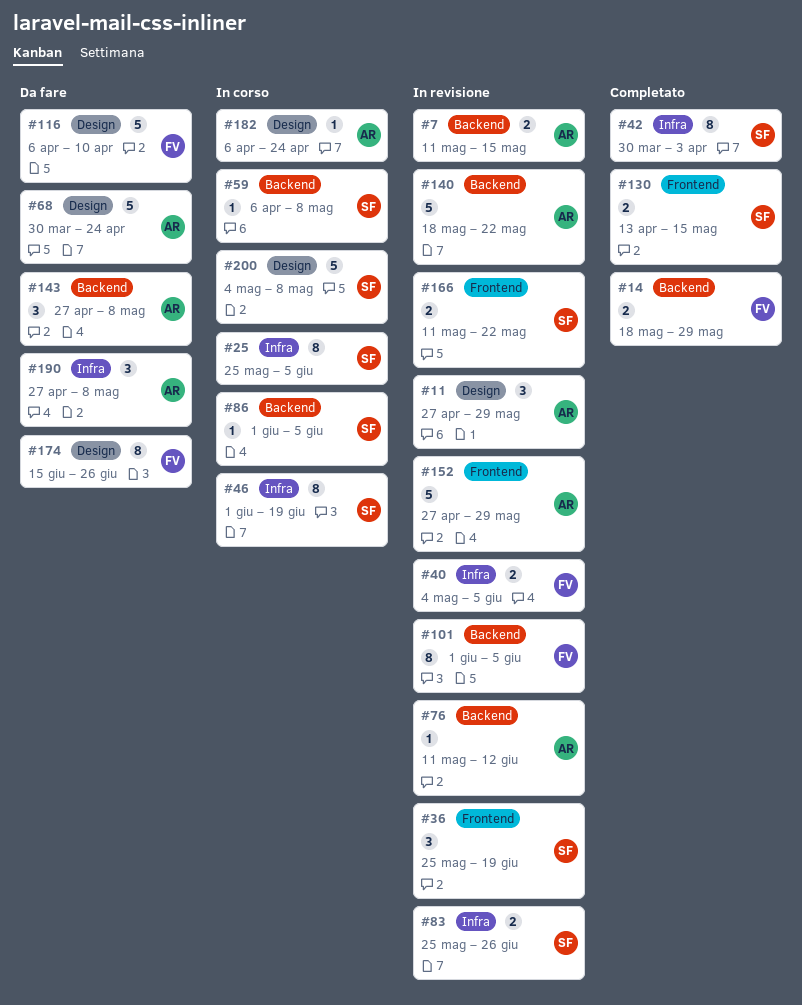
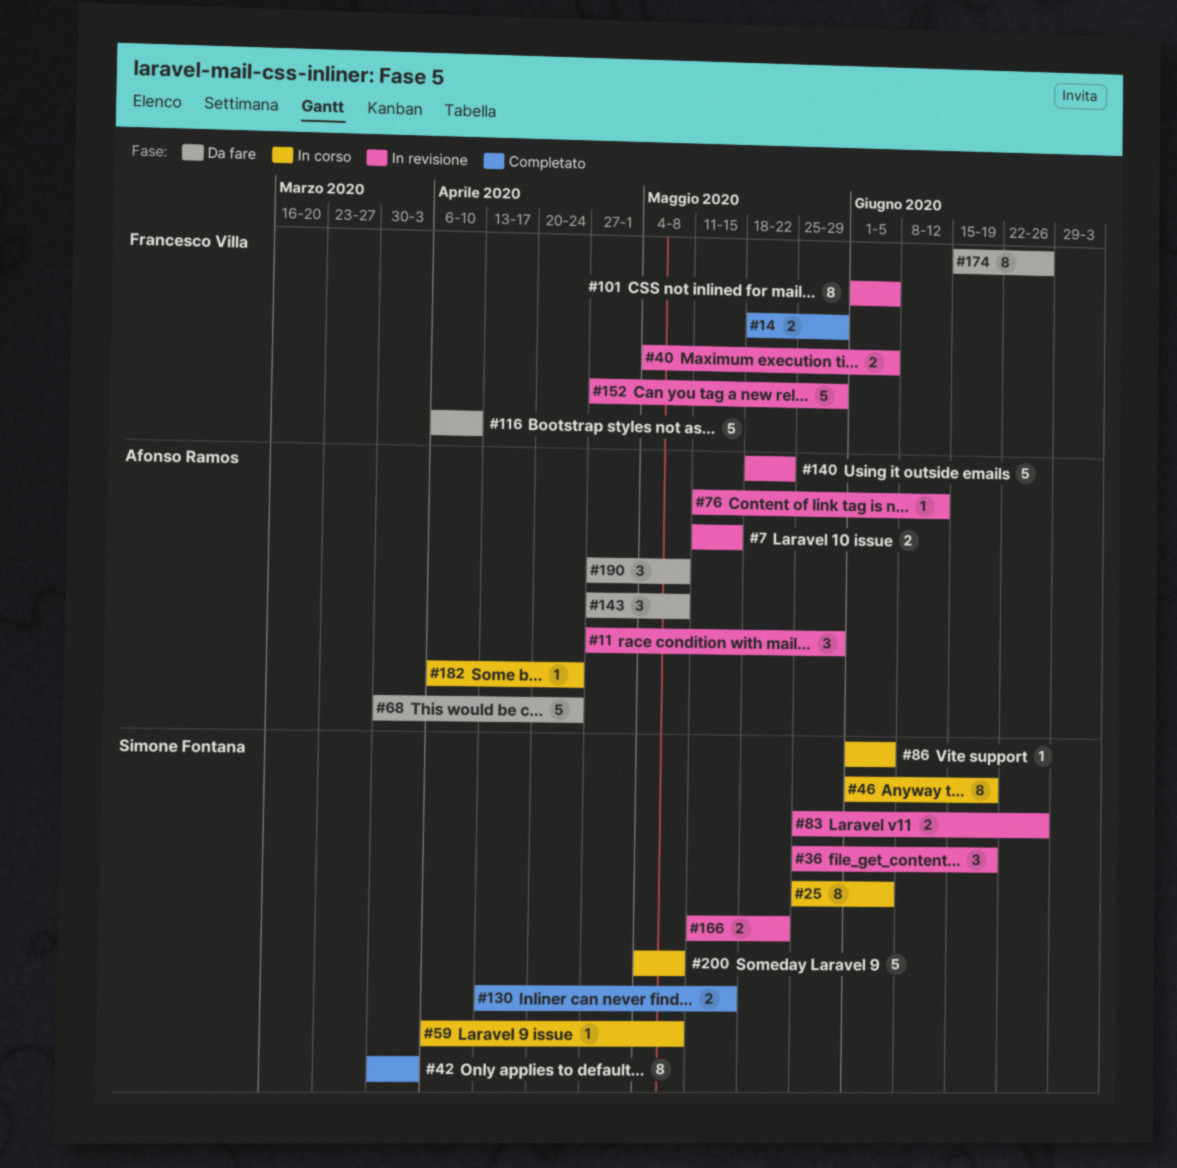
#152, owner: Afonso Ramos -> Francesco Villa

